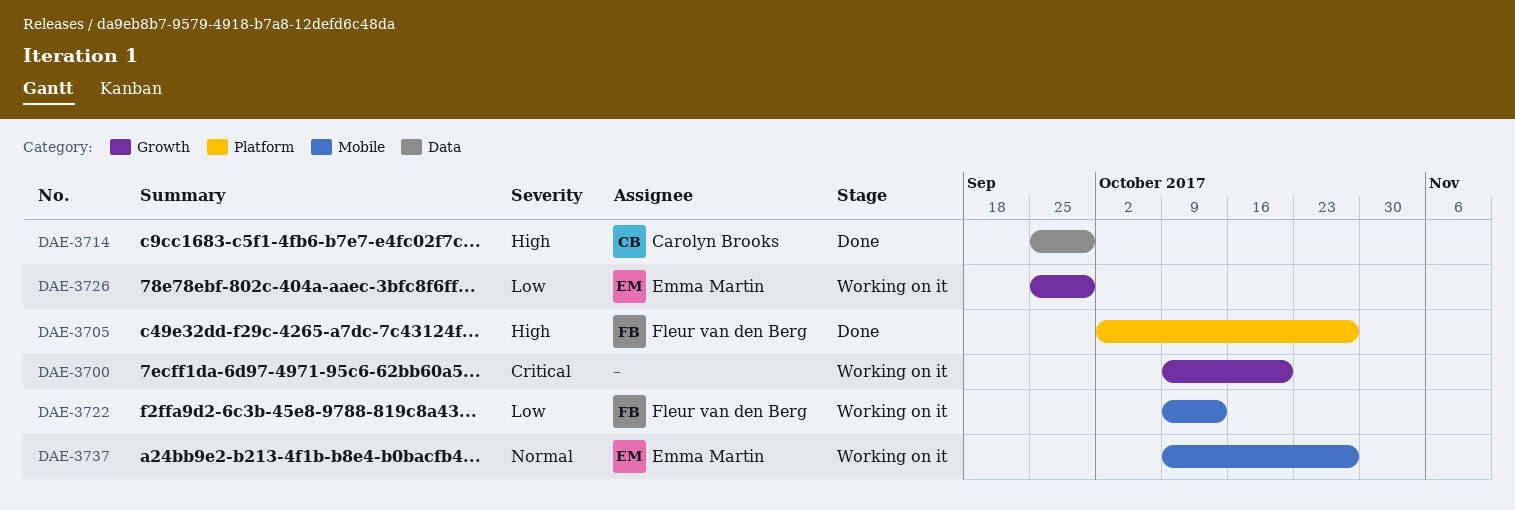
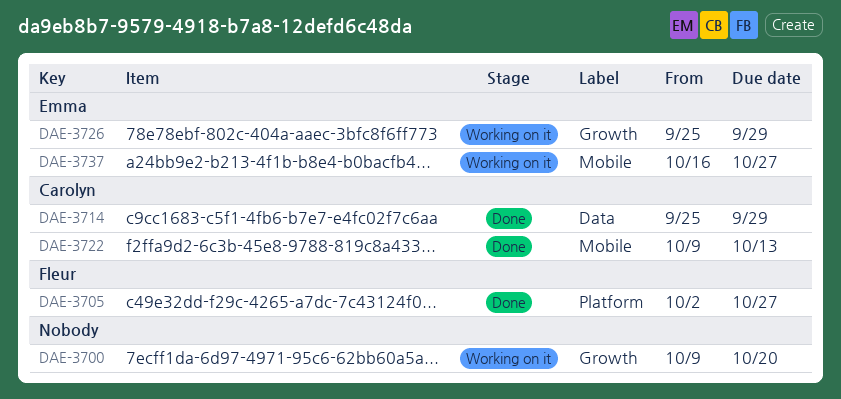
DAE-3722, status: Working on it -> Done
DAE-3722, owner: Fleur van den Berg -> Carolyn Brooks
DAE-3737, start: Oct 9 -> Oct 16

